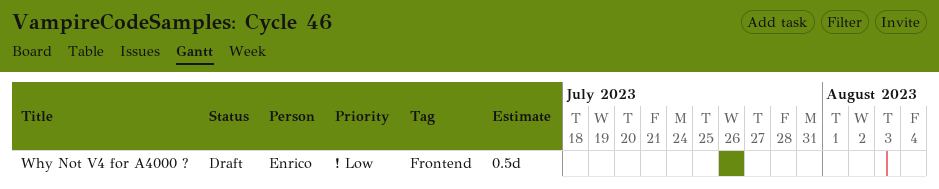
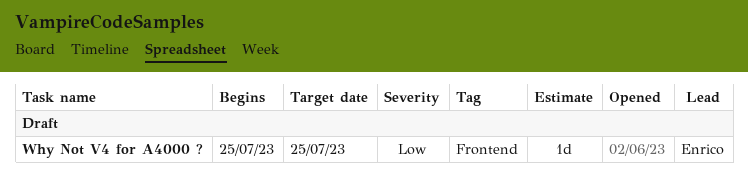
Why Not V4 for A4000 ?, estimate: 0.5d -> 1d
Why Not V4 for A4000 ?, start: Jul 26 -> Jul 25
Why Not V4 for A4000 ?, due: Jul 26 -> Jul 25

